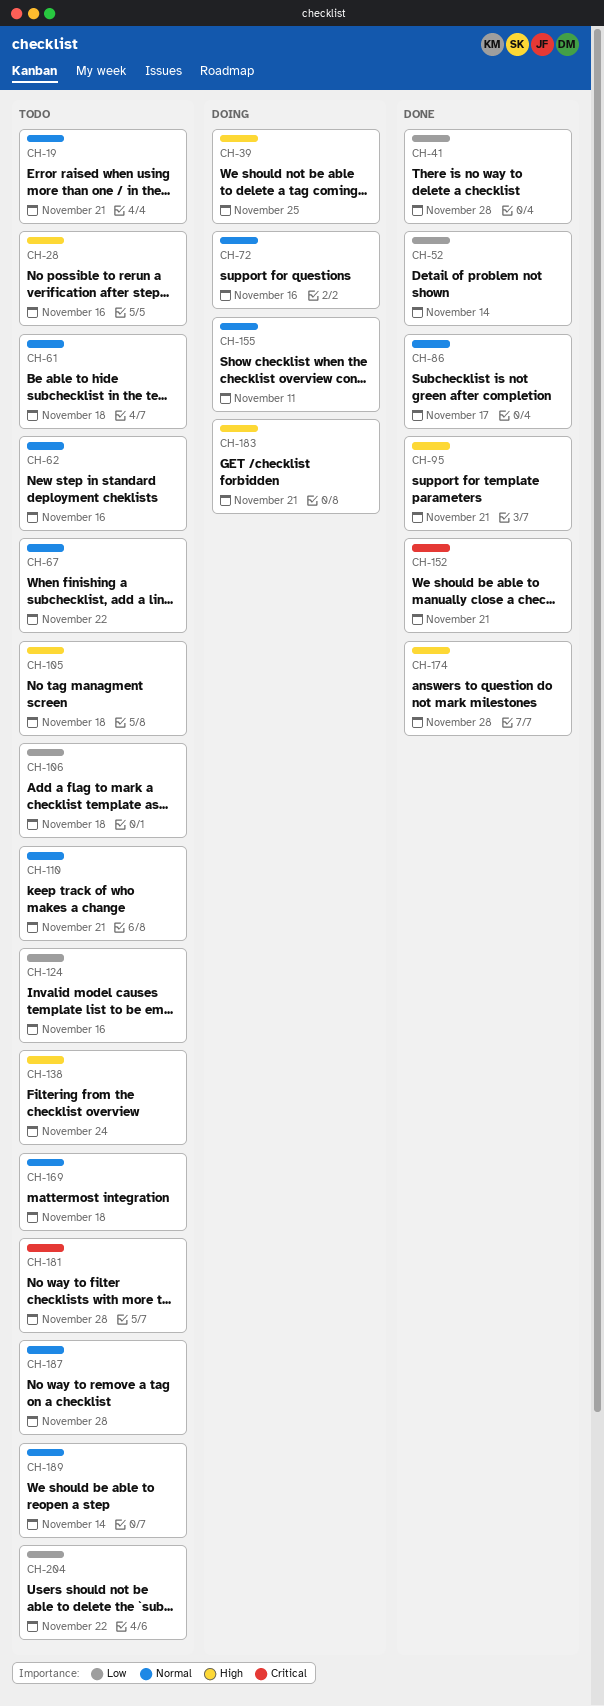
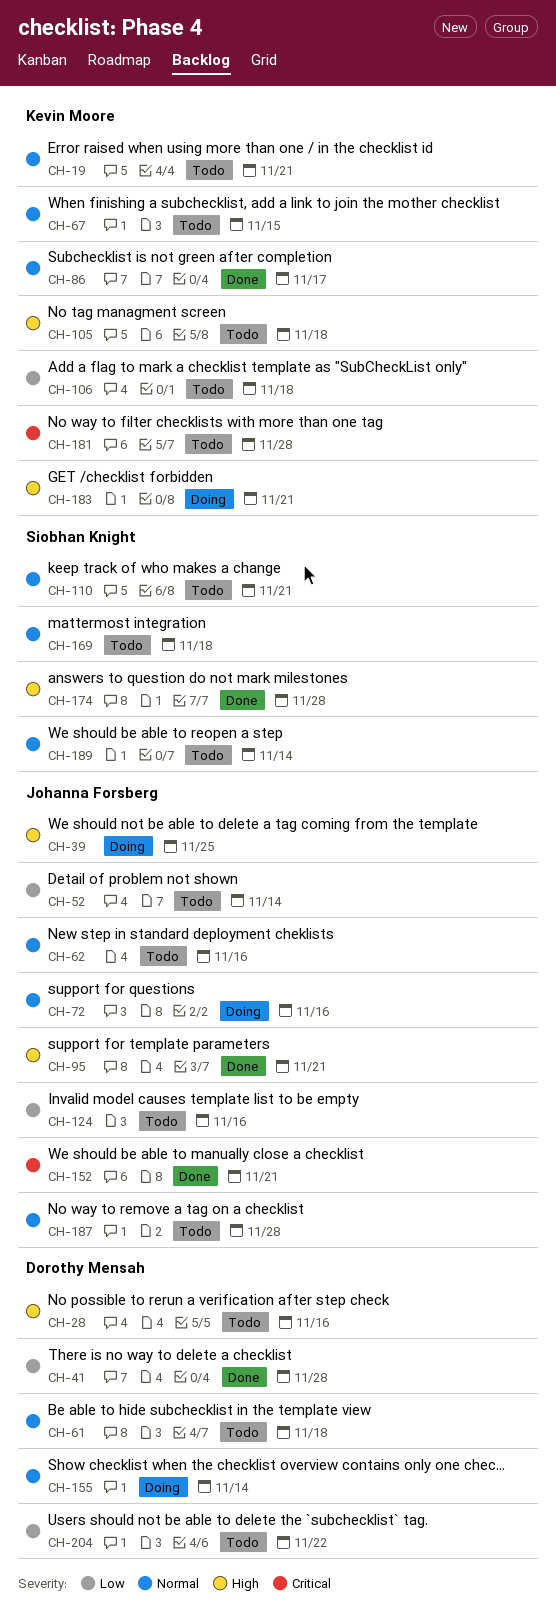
CH-52, status: Done -> Todo
CH-67, due: Nov 22 -> Nov 15
CH-138: present -> none
CH-155, due: Nov 11 -> Nov 14

